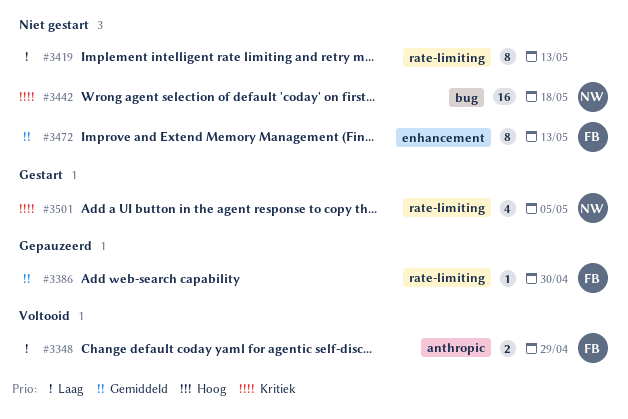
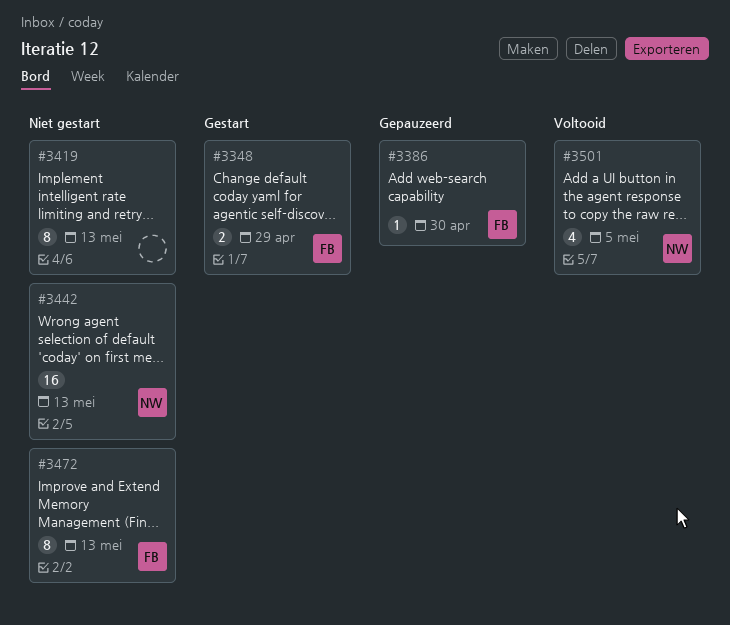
#3348, status: Voltooid -> Gestart
#3442, due: May 18 -> May 13
#3501, status: Gestart -> Voltooid

